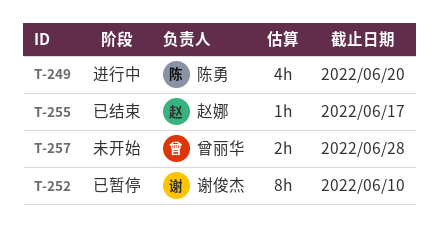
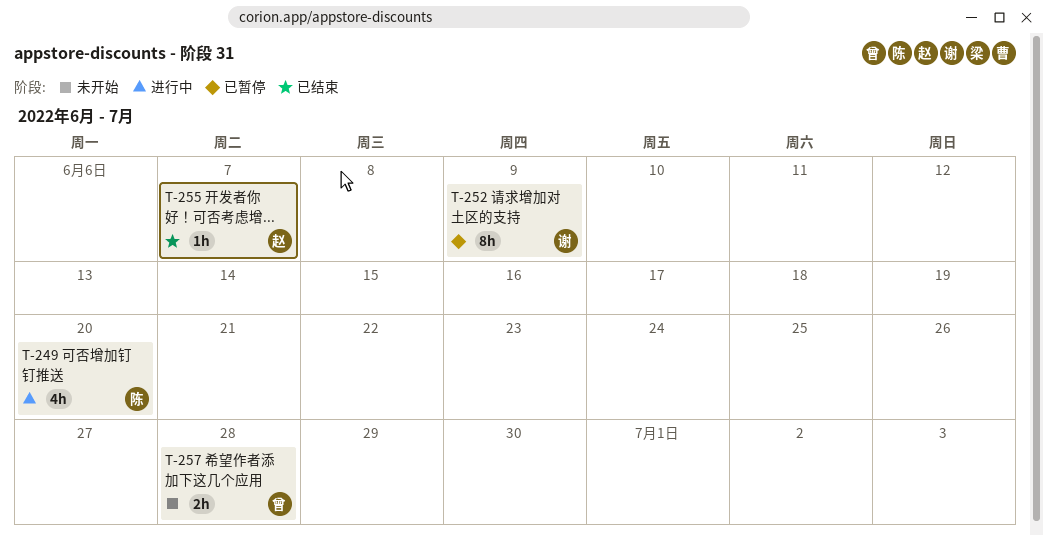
T-252, due: Jun 10 -> Jun 9
T-255, due: Jun 17 -> Jun 7

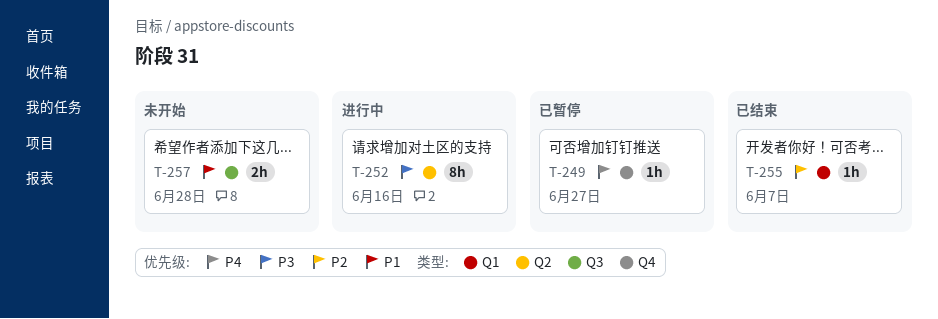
T-249, status: 进行中 -> 已暂停
T-249, estimate: 4h -> 1h
T-249, due: Jun 20 -> Jun 27
T-252, status: 已暂停 -> 进行中
T-252, due: Jun 9 -> Jun 16

